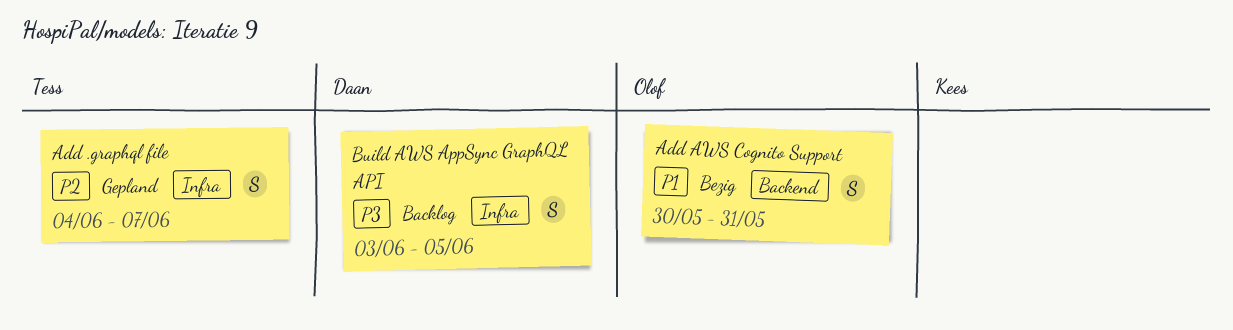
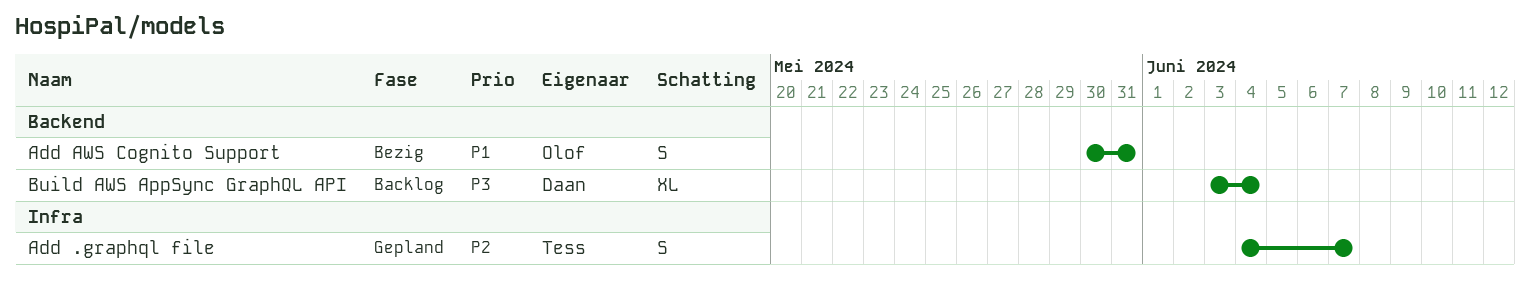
Build AWS AppSync GraphQL API, label: Infra -> Backend
Build AWS AppSync GraphQL API, estimate: S -> XL
Build AWS AppSync GraphQL API, due: Jun 5 -> Jun 4

